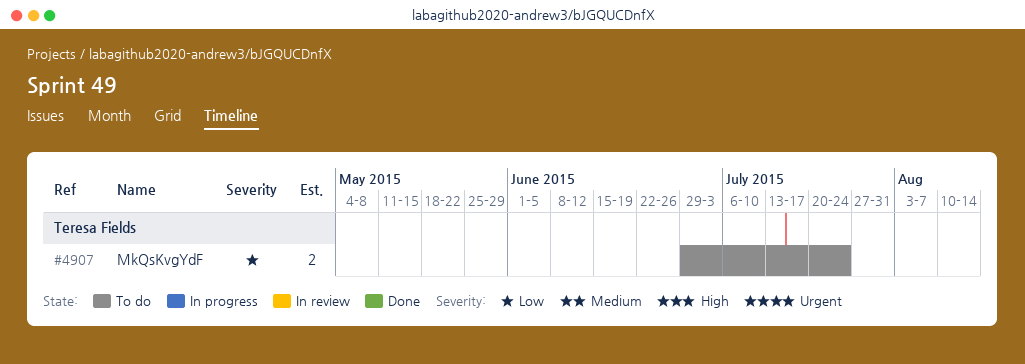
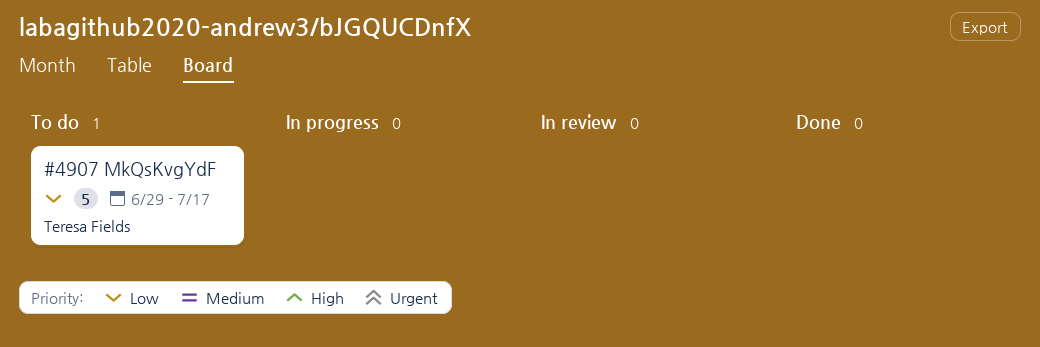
#4907, estimate: 2 -> 5
#4907, due: Jul 24 -> Jul 17

